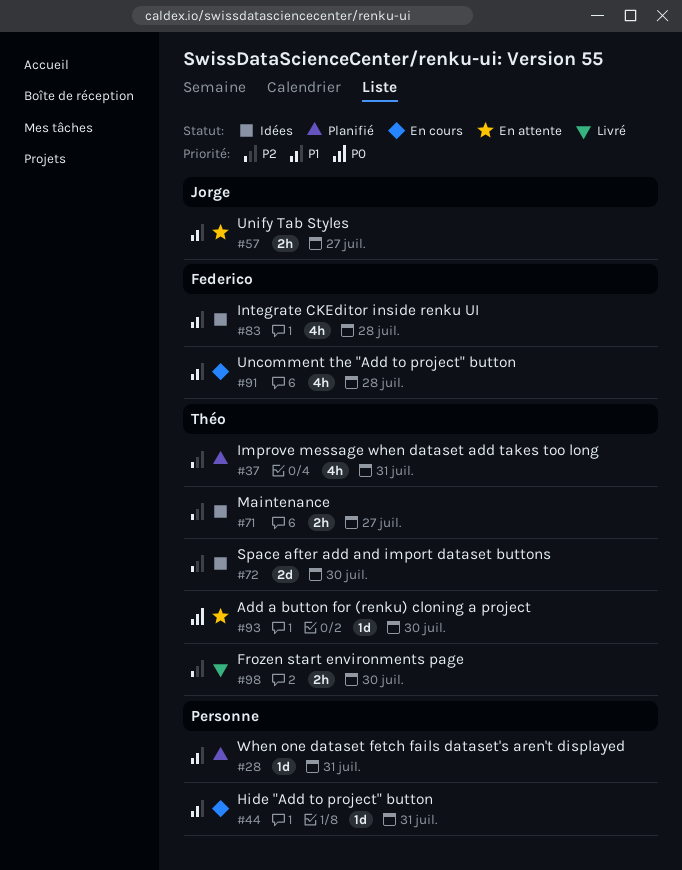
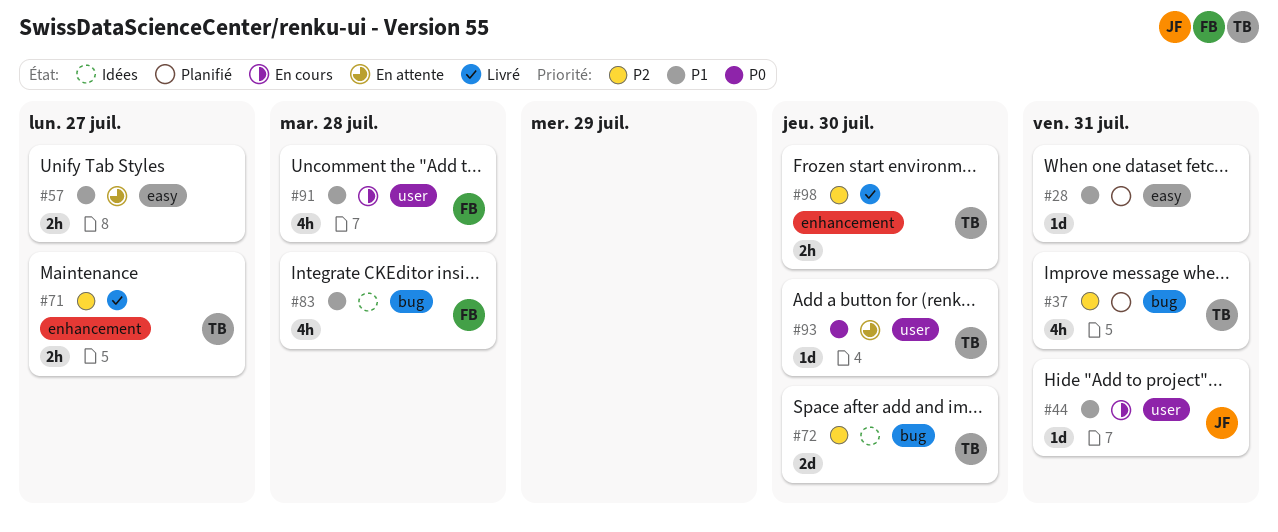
#44, owner: none -> Jorge
#57, owner: Jorge -> none
#71, status: Idées -> Livré

